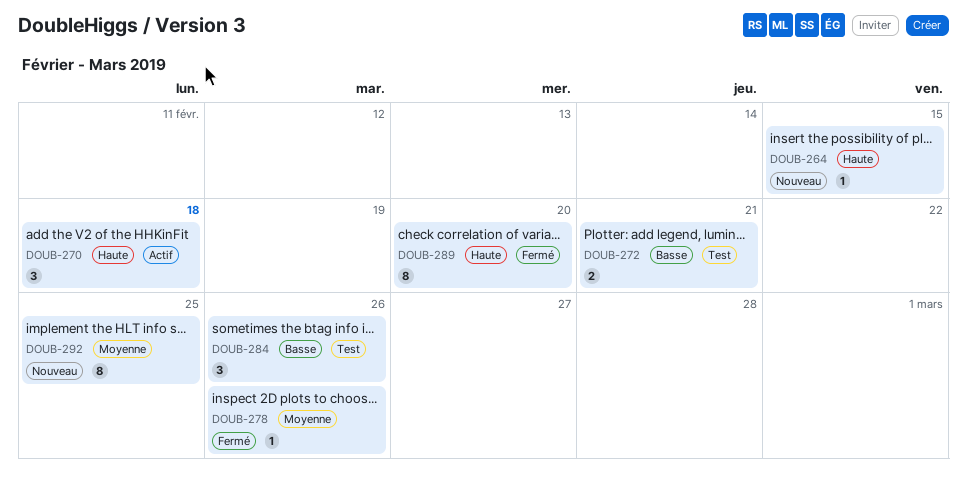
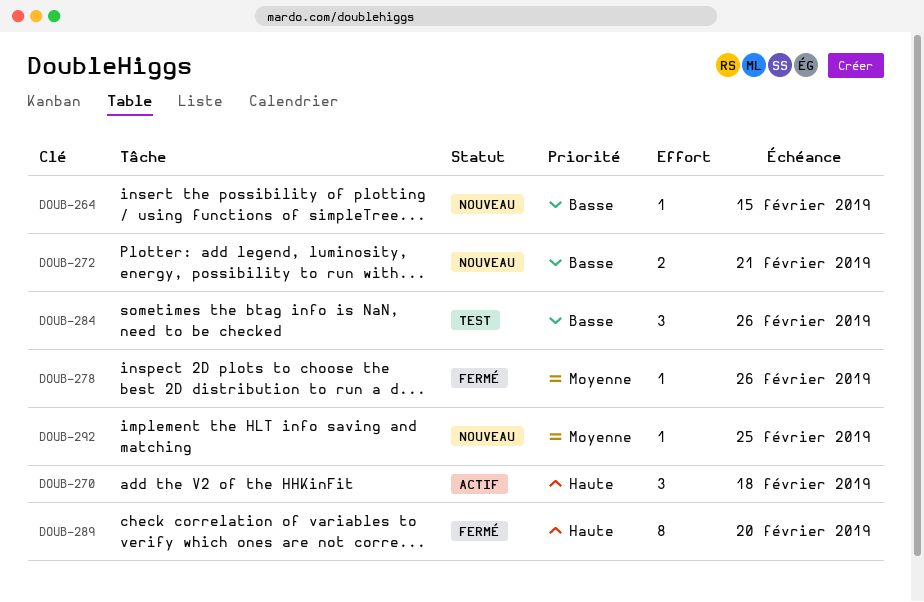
DOUB-264, priority: Haute -> Basse
DOUB-272, status: Test -> Nouveau
DOUB-292, estimate: 8 -> 1

